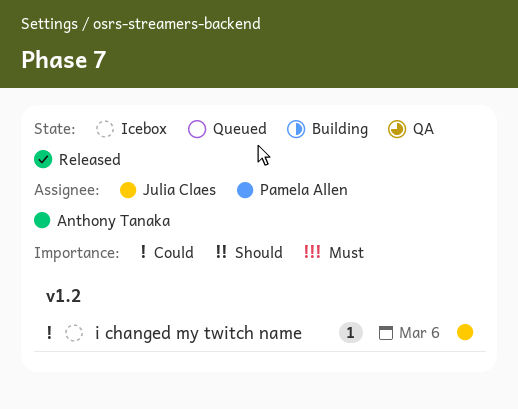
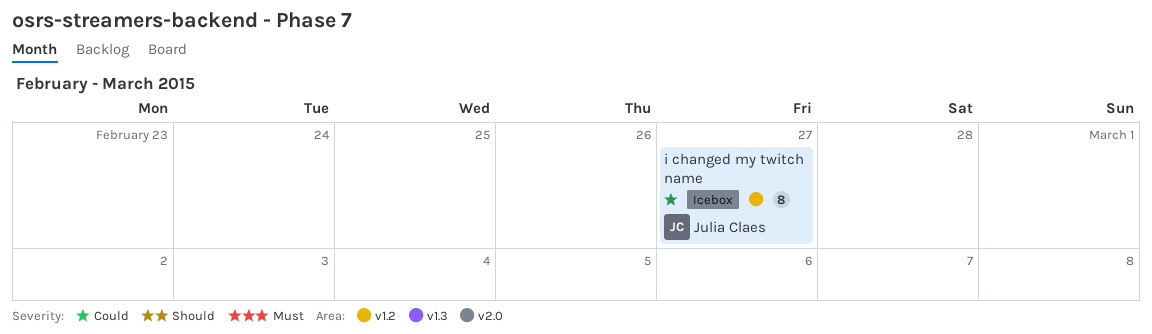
i changed my twitch name, estimate: 1 -> 8
i changed my twitch name, due: Mar 6 -> Feb 27

